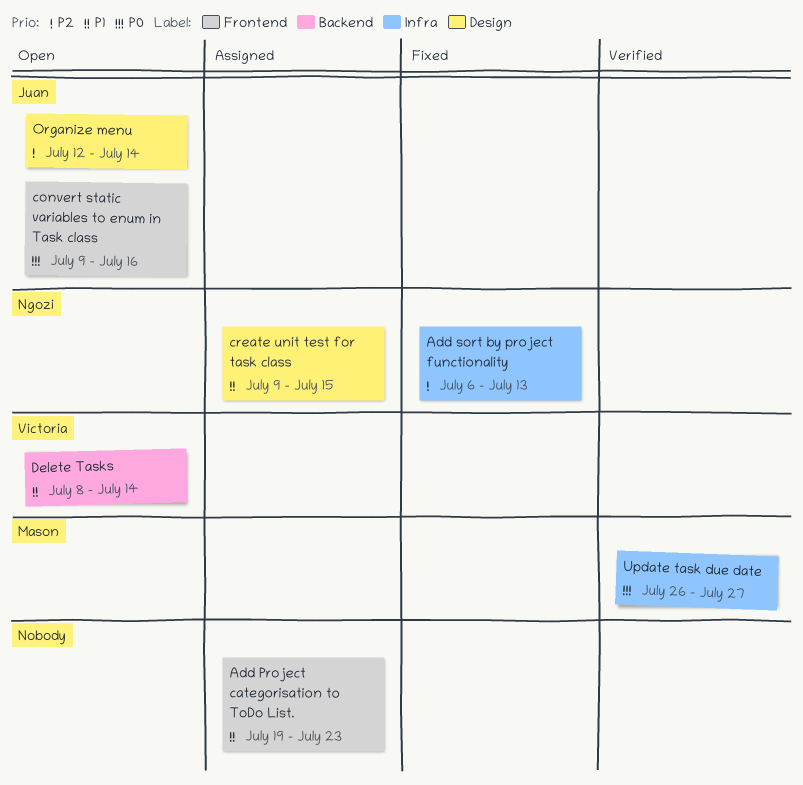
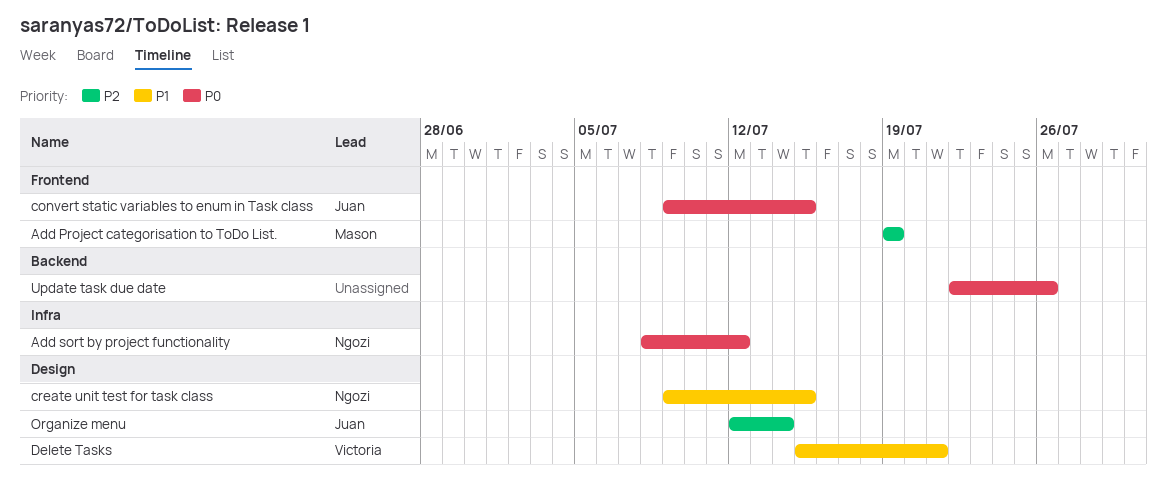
Add Project categorisation to ToDo List., owner: none -> Mason
Add Project categorisation to ToDo List., priority: P1 -> P2
Add Project categorisation to ToDo List., due: Jul 23 -> Jul 19
Add sort by project functionality, priority: P2 -> P0
Add sort by project functionality, start: Jul 6 -> Jul 8
Add sort by project functionality, due: Jul 13 -> Jul 12
convert static variables to enum in Task class, due: Jul 16 -> Jul 15
Delete Tasks, label: Backend -> Design
Delete Tasks, start: Jul 8 -> Jul 15
Delete Tasks, due: Jul 14 -> Jul 21
Update task due date, owner: Mason -> none
Update task due date, label: Infra -> Backend
Update task due date, start: Jul 26 -> Jul 22
Update task due date, due: Jul 27 -> Jul 26

